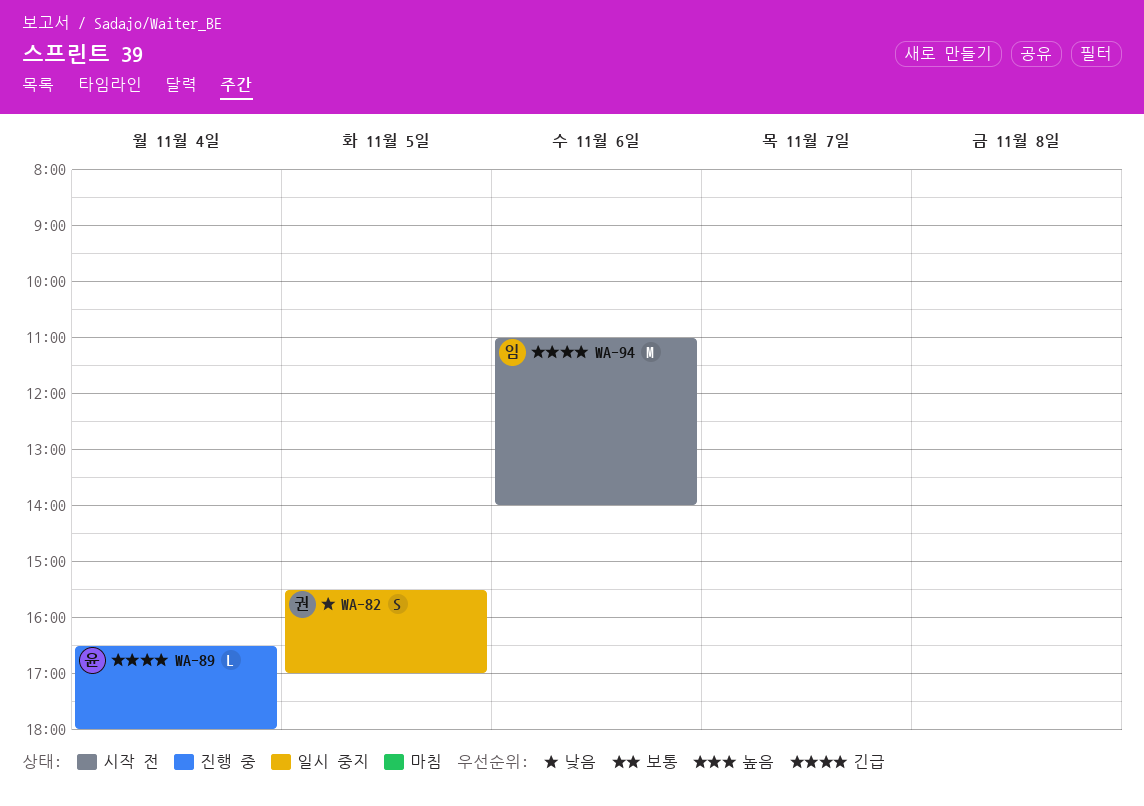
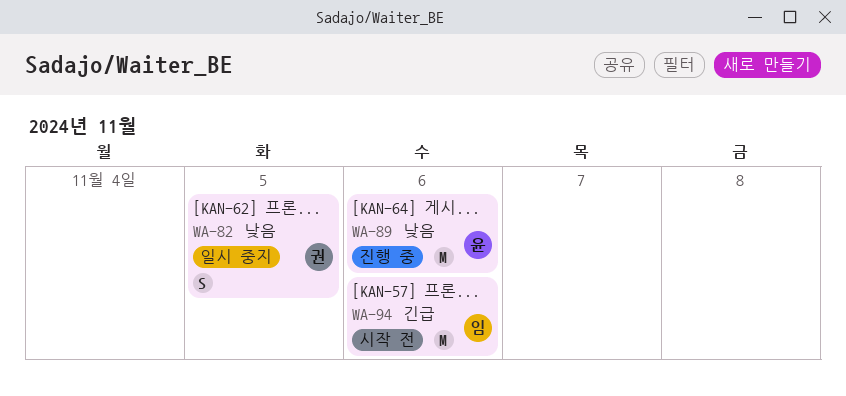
WA-89, priority: 긴급 -> 낮음
WA-89, estimate: L -> M
WA-89, day: Nov 4 -> Nov 6

